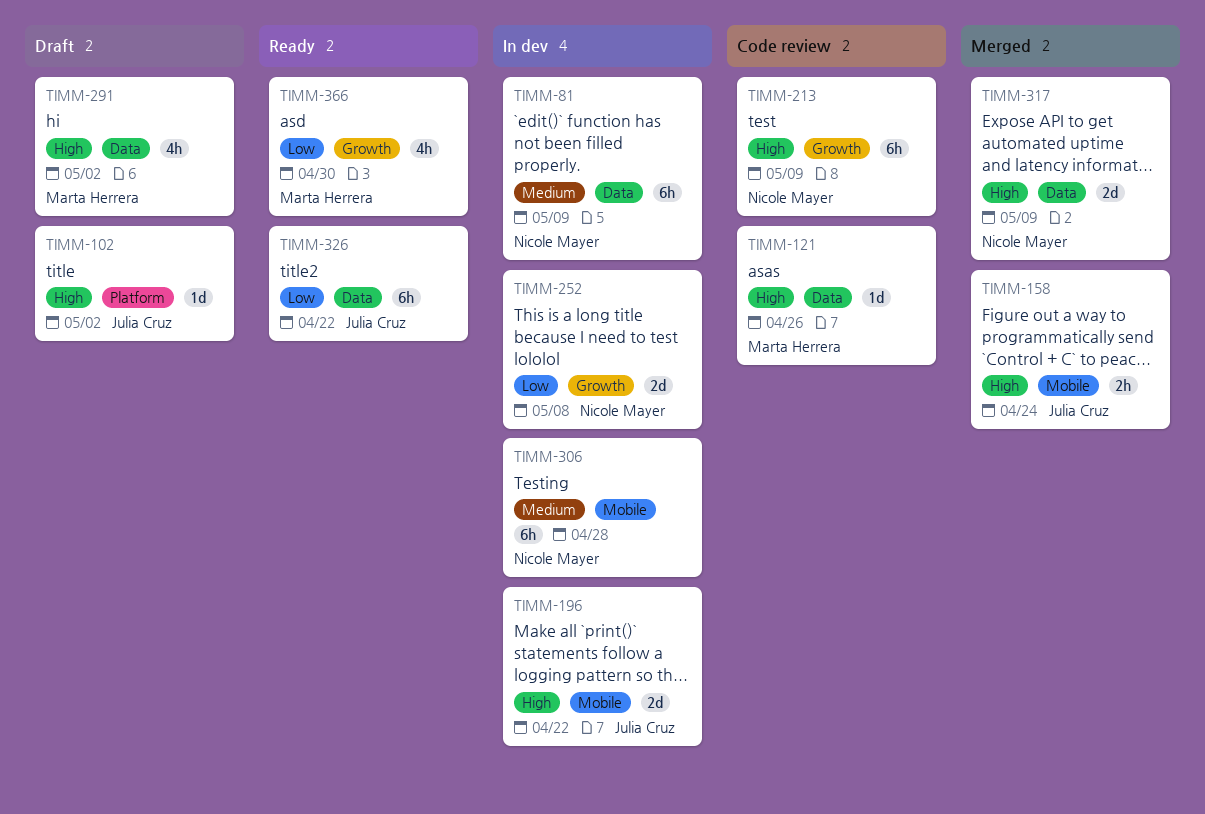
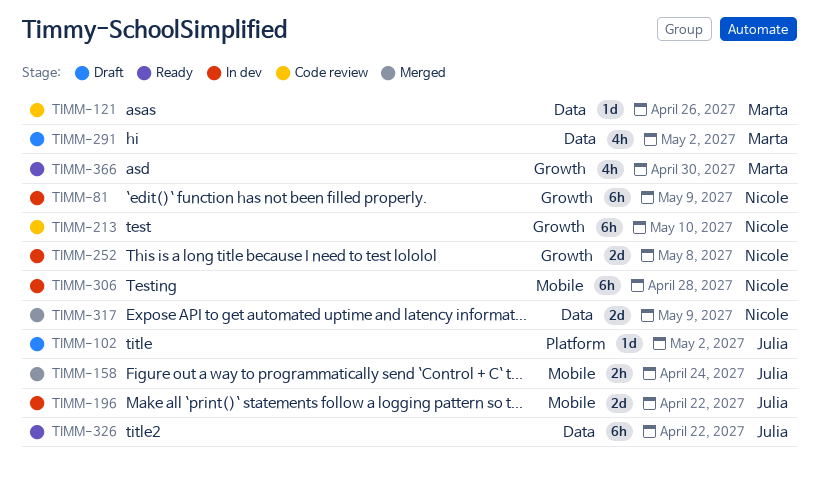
TIMM-81, label: Data -> Growth
TIMM-213, due: May 9 -> May 10

